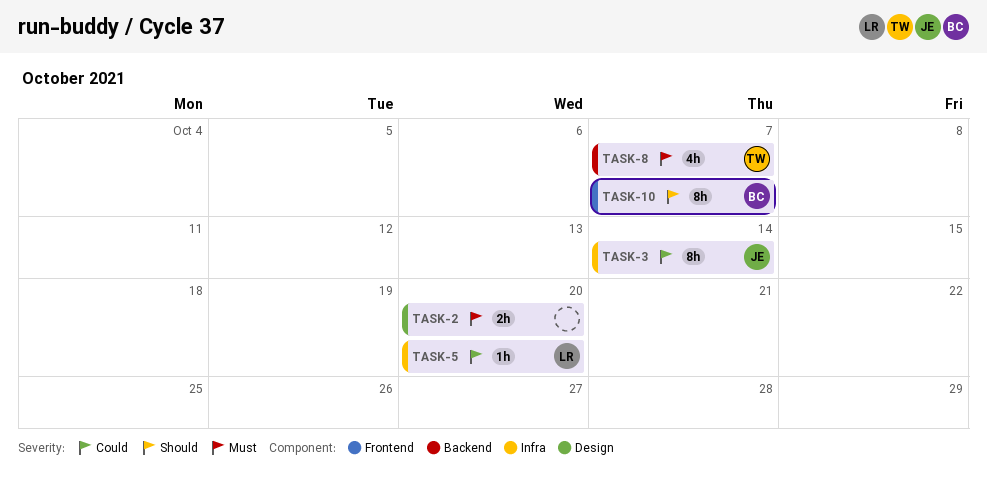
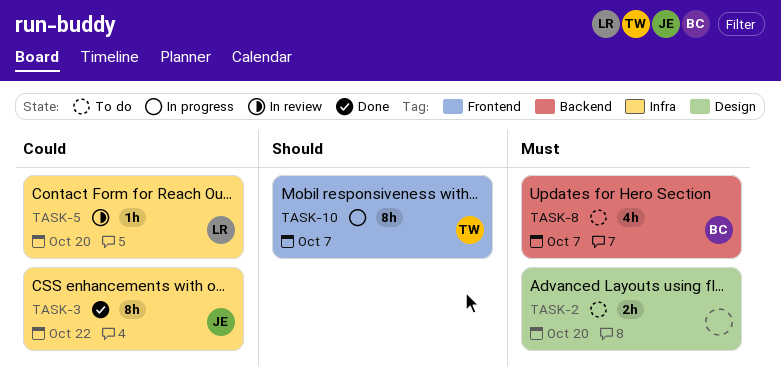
TASK-3, due: Oct 14 -> Oct 22
TASK-8, owner: TW -> BC
TASK-10, owner: BC -> TW

